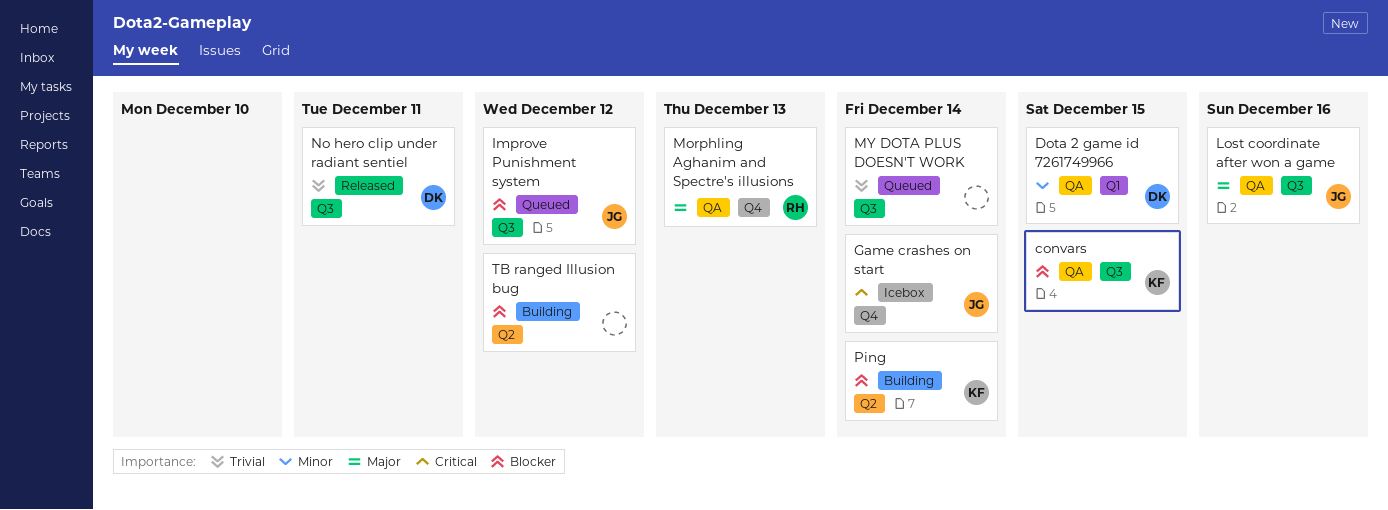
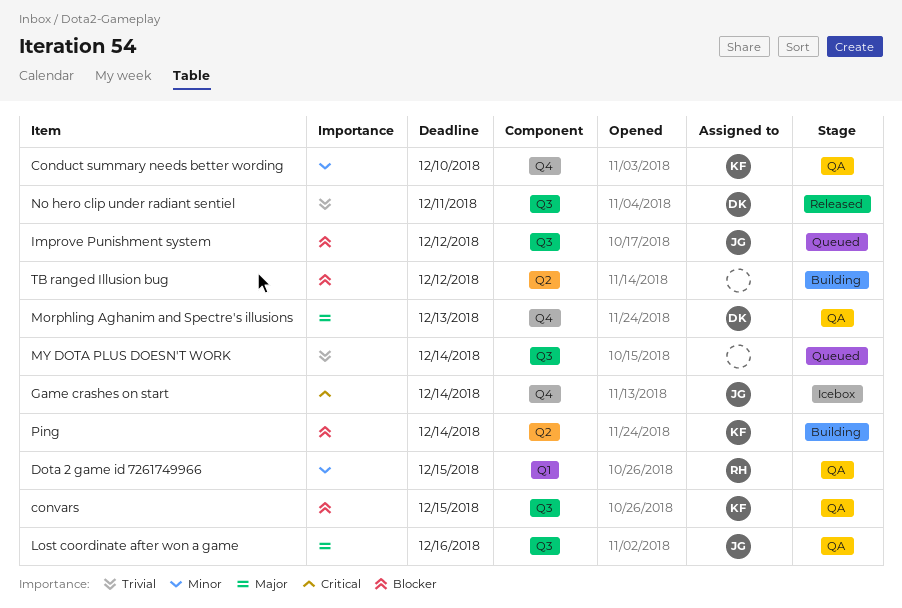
Conduct summary needs better wording: none -> present
Dota 2 game id 7261749966, owner: DK -> RH
Morphling Aghanim and Spectre's illusions, owner: RH -> DK

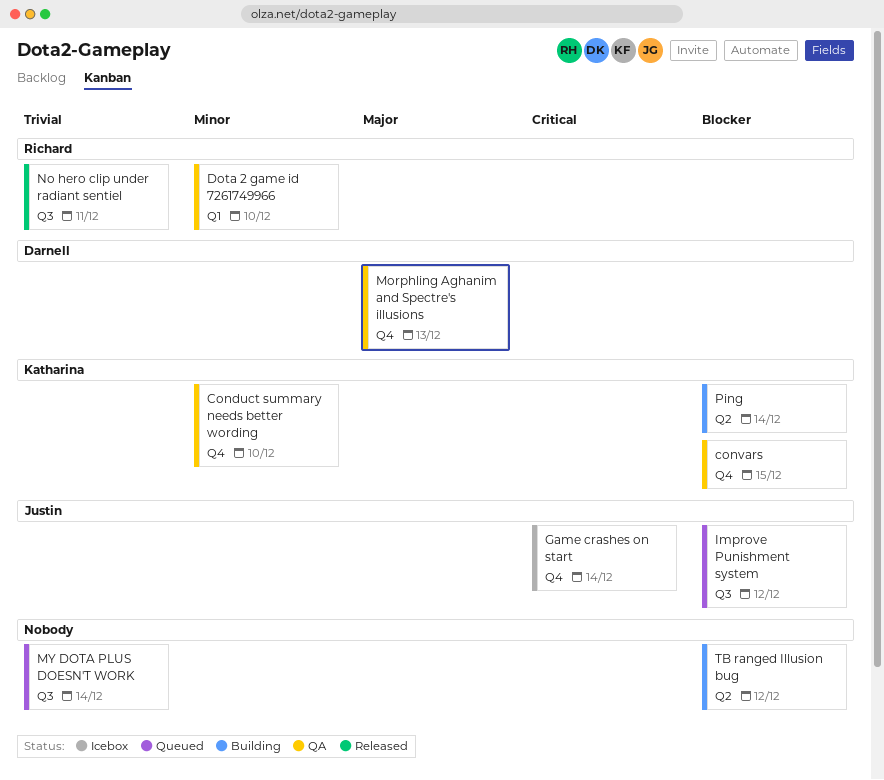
convars, label: Q3 -> Q4
Dota 2 game id 7261749966, due: Dec 15 -> Dec 10
Lost coordinate after won a game: present -> none
No hero clip under radiant sentiel, owner: Darnell -> Richard

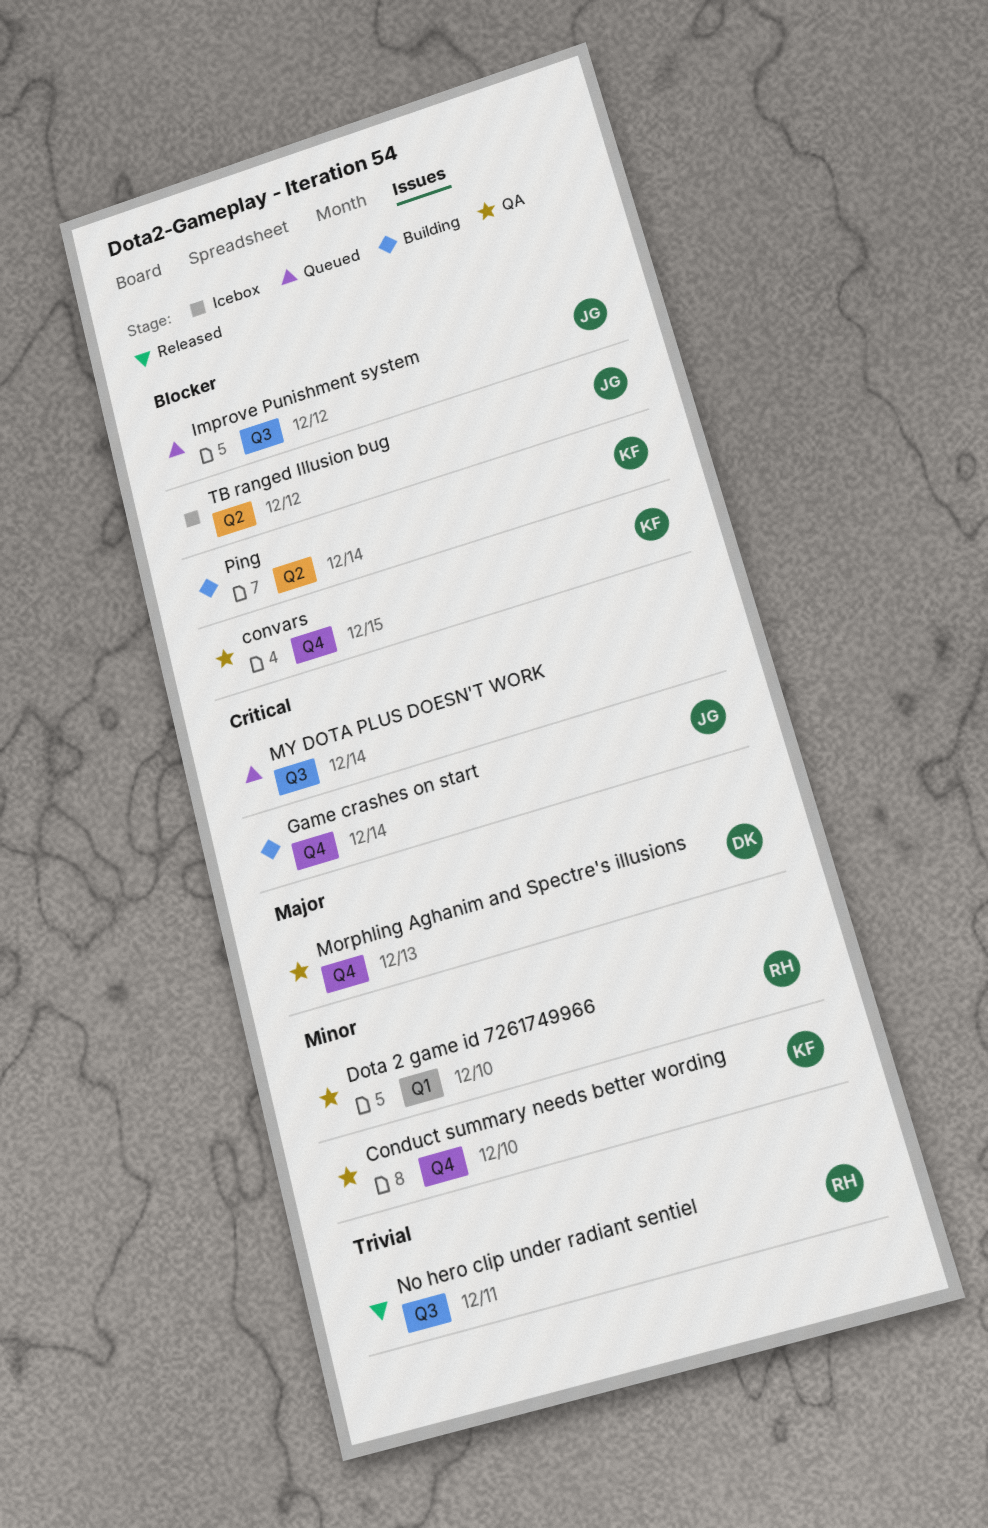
Game crashes on start, status: Icebox -> Building
MY DOTA PLUS DOESN'T WORK, priority: Trivial -> Critical
TB ranged Illusion bug, status: Building -> Icebox
TB ranged Illusion bug, owner: none -> Justin

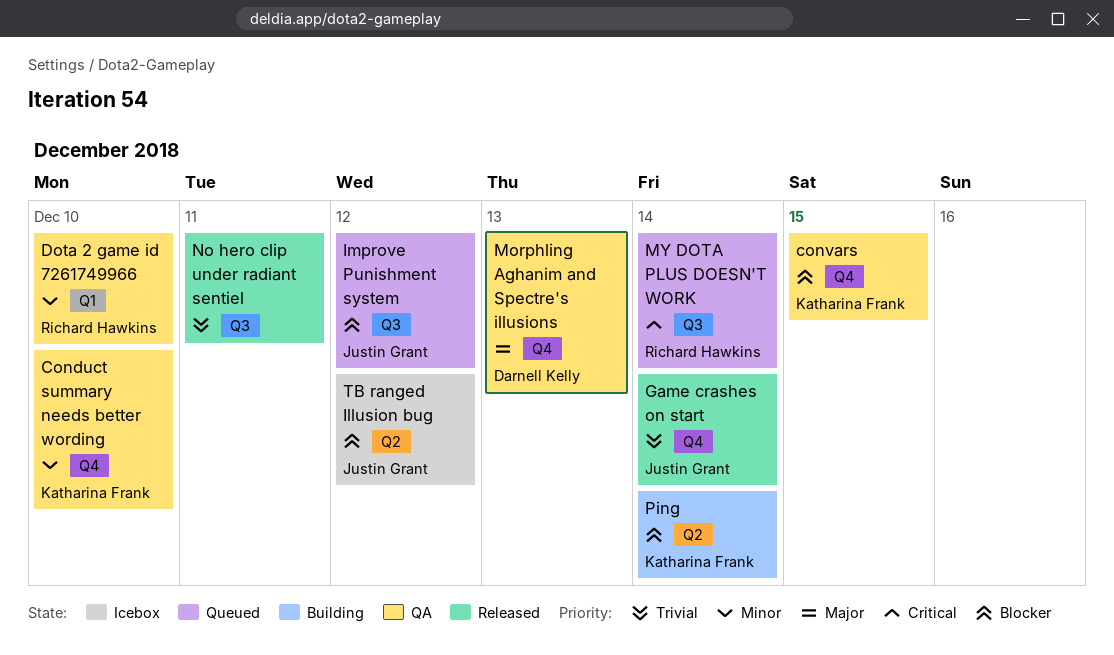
Game crashes on start, status: Building -> Released
Game crashes on start, priority: Critical -> Trivial
MY DOTA PLUS DOESN'T WORK, owner: none -> Richard Hawkins
No hero clip under radiant sentiel, owner: Richard Hawkins -> none

